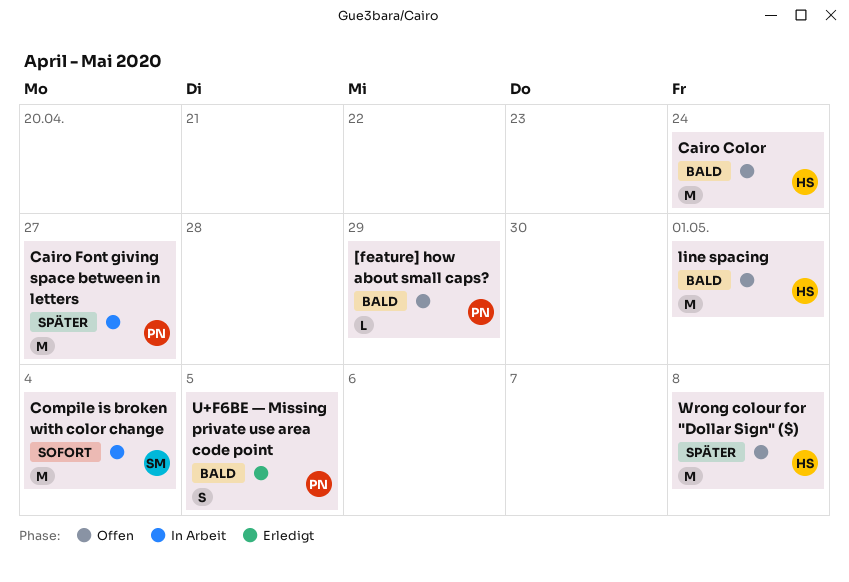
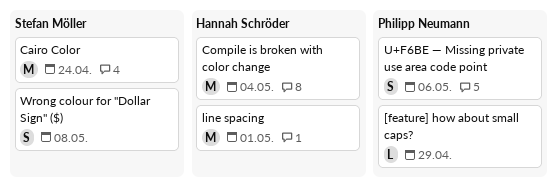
Cairo Color, owner: Hannah Schröder -> Stefan Möller
Cairo Font giving space between in letters: present -> none
Compile is broken with color change, owner: Stefan Möller -> Hannah Schröder
U+F6BE — Missing private use area code point, due: May 5 -> May 6
Wrong colour for "Dollar Sign" ($), owner: Hannah Schröder -> Stefan Möller
Wrong colour for "Dollar Sign" ($), estimate: M -> S

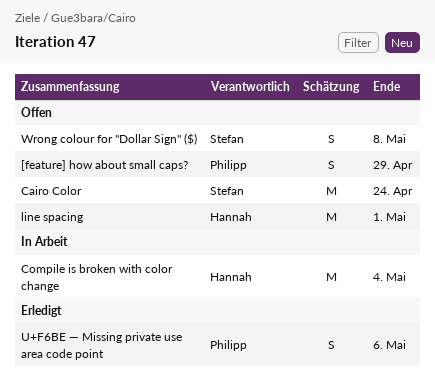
[feature] how about small caps?, estimate: L -> S

